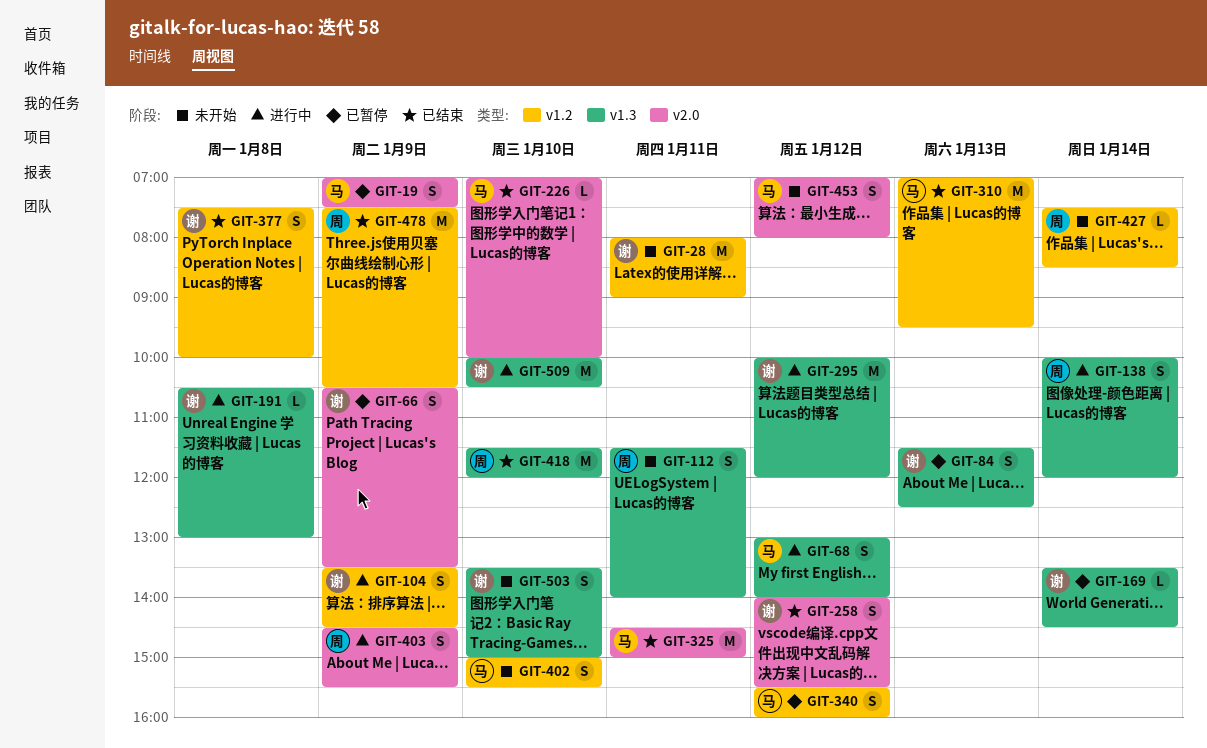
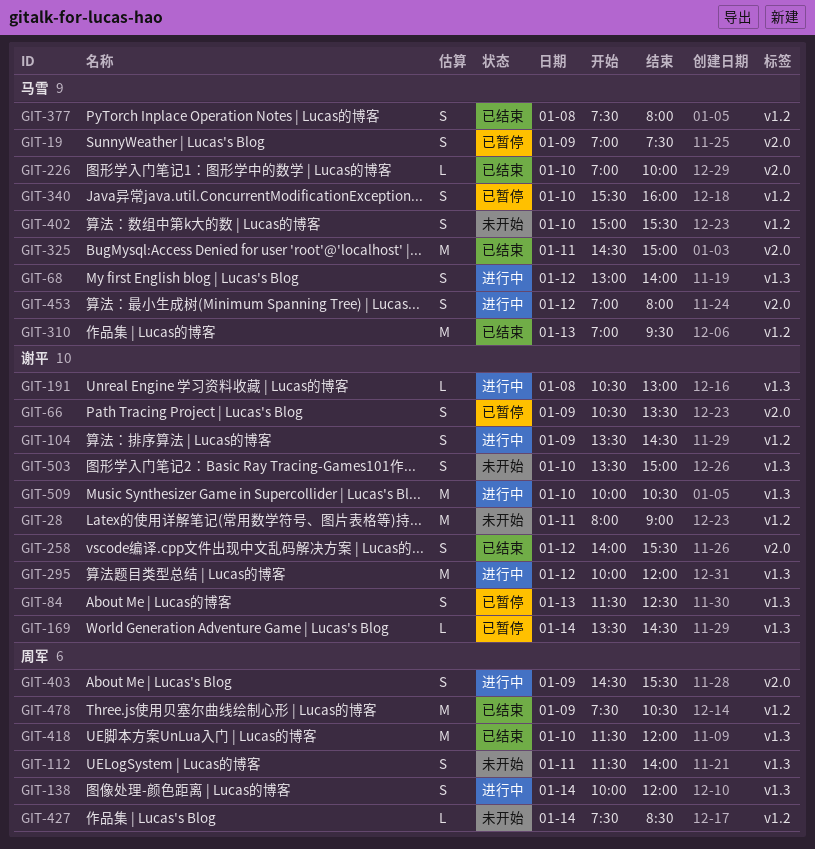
GIT-340, day: Jan 12 -> Jan 10
GIT-377, owner: 谢平 -> 马雪
GIT-377, ends: 10:00 -> 08:00
GIT-453, status: 未开始 -> 进行中

